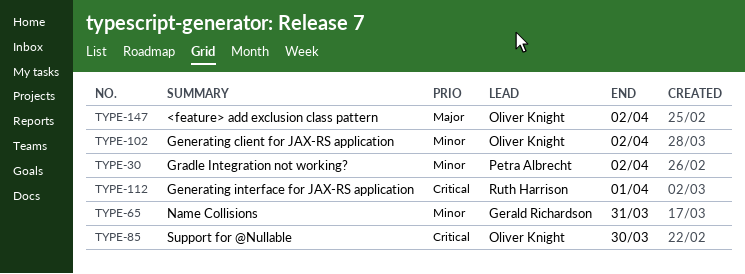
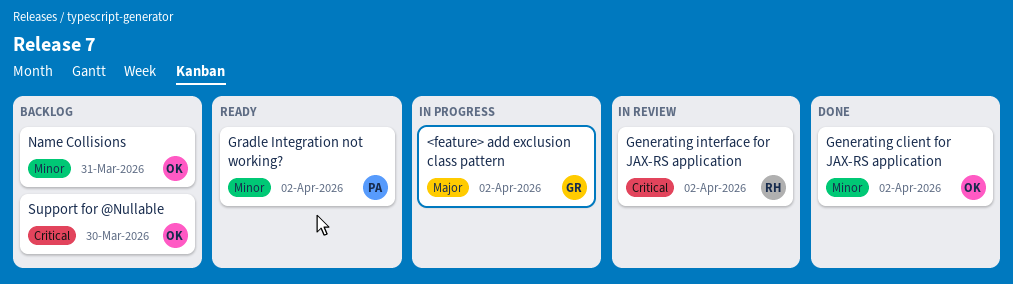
<feature> add exclusion class pattern, owner: Oliver Knight -> Gerald Richardson
Generating interface for JAX-RS application, due: Apr 1 -> Apr 2
Name Collisions, owner: Gerald Richardson -> Oliver Knight

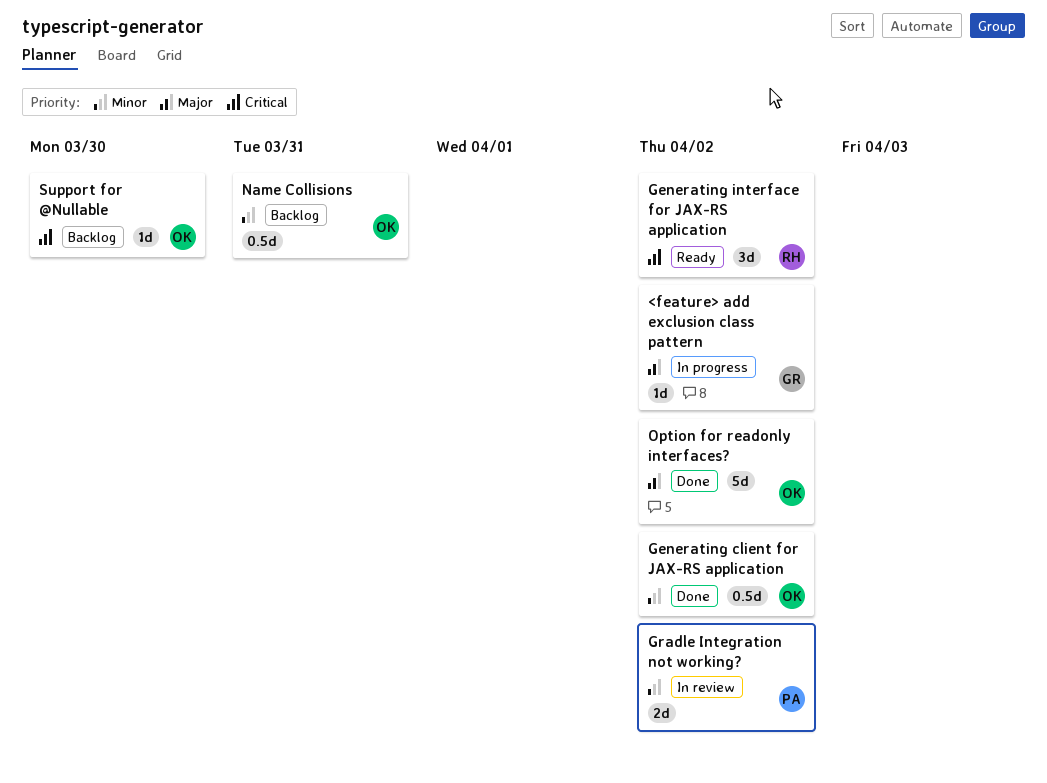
Generating interface for JAX-RS application, status: In review -> Ready
Gradle Integration not working?, status: Ready -> In review
Option for readonly interfaces?: none -> present

